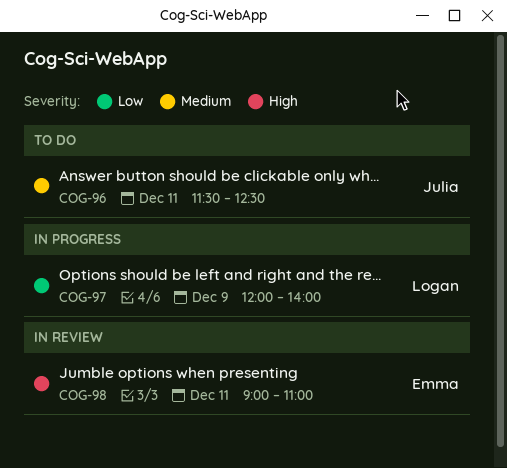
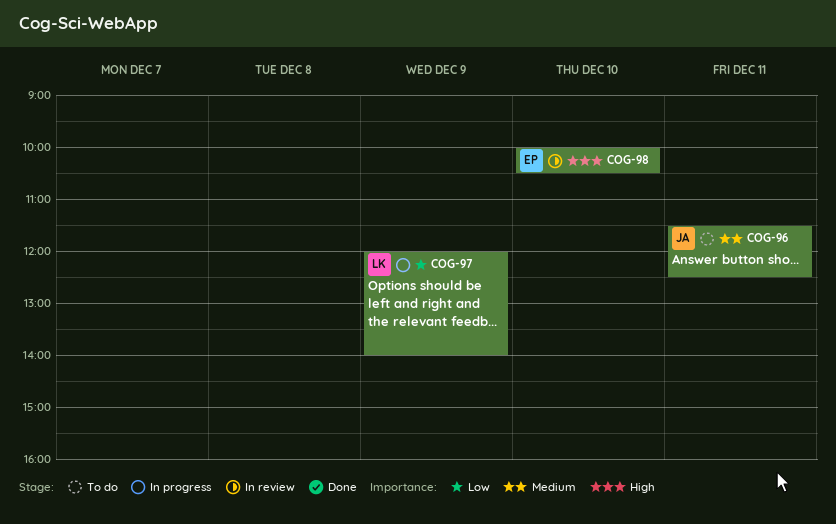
COG-98, day: Dec 11 -> Dec 10
COG-98, begins: 09:00 -> 10:00
COG-98, ends: 11:00 -> 10:30

